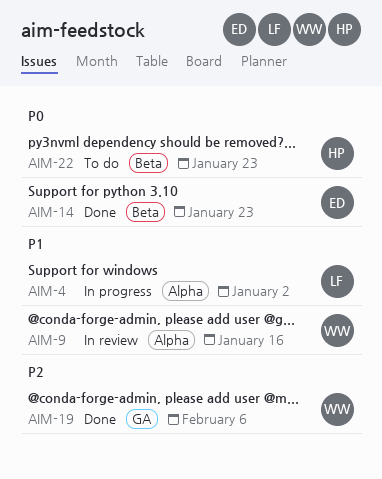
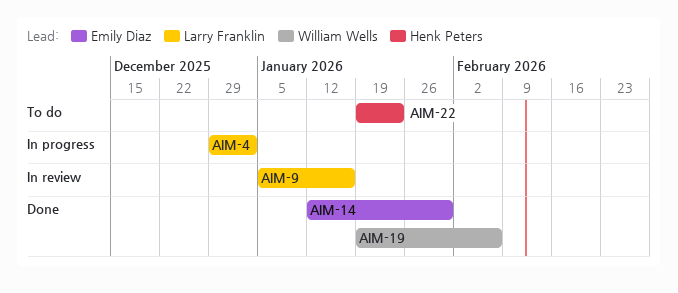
AIM-9, owner: William Wells -> Larry Franklin
AIM-14, due: Jan 23 -> Jan 30

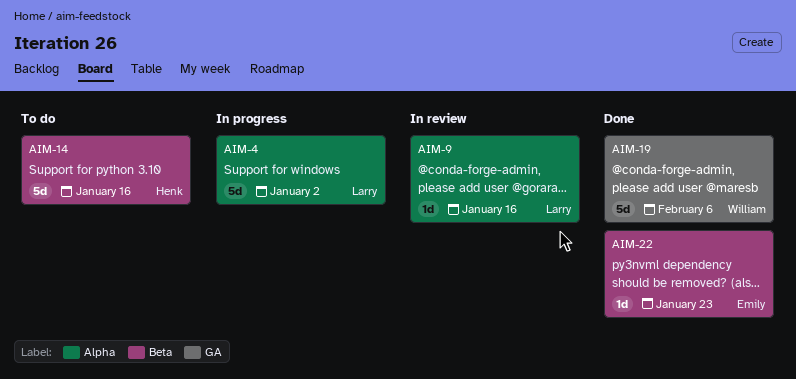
AIM-14, status: Done -> To do
AIM-14, owner: Emily Diaz -> Henk Peters
AIM-14, due: Jan 30 -> Jan 16
AIM-22, status: To do -> Done
AIM-22, owner: Henk Peters -> Emily Diaz

